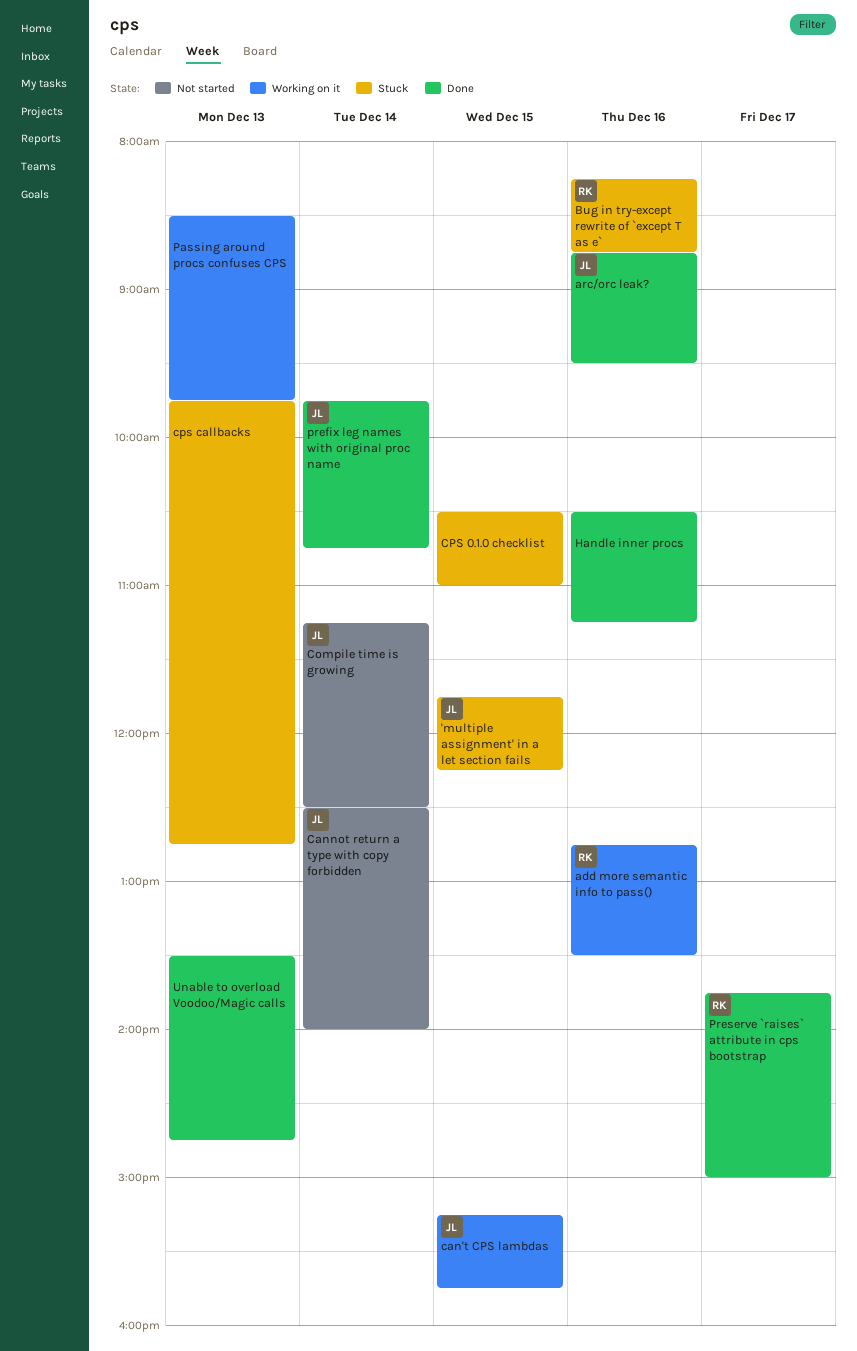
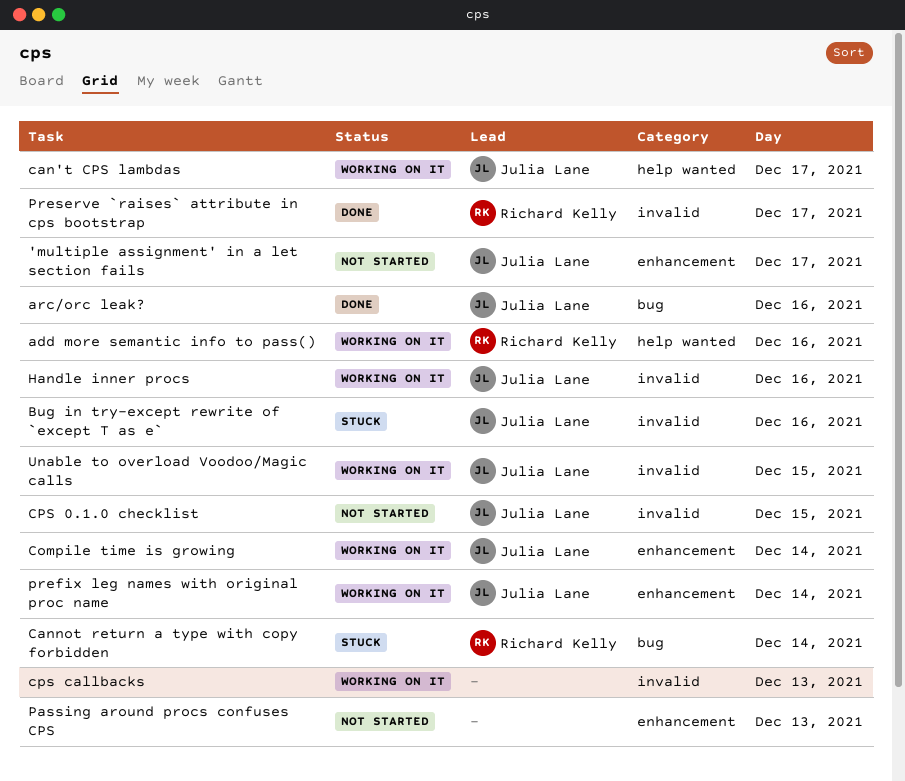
'multiple assignment' in a let section fails, status: Stuck -> Not started
'multiple assignment' in a let section fails, day: Dec 15 -> Dec 17
Bug in try-except rewrite of `except T as e`, owner: Richard Kelly -> Julia Lane
can't CPS lambdas, day: Dec 15 -> Dec 17
Cannot return a type with copy forbidden, status: Not started -> Stuck
Cannot return a type with copy forbidden, owner: Julia Lane -> Richard Kelly
Compile time is growing, status: Not started -> Working on it
CPS 0.1.0 checklist, status: Stuck -> Not started
CPS 0.1.0 checklist, owner: none -> Julia Lane
cps callbacks, status: Stuck -> Working on it
Handle inner procs, status: Done -> Working on it
Handle inner procs, owner: none -> Julia Lane
Passing around procs confuses CPS, status: Working on it -> Not started
prefix leg names with original proc name, status: Done -> Working on it
Unable to overload Voodoo/Magic calls, status: Done -> Working on it
Unable to overload Voodoo/Magic calls, owner: none -> Julia Lane
Unable to overload Voodoo/Magic calls, day: Dec 13 -> Dec 15

